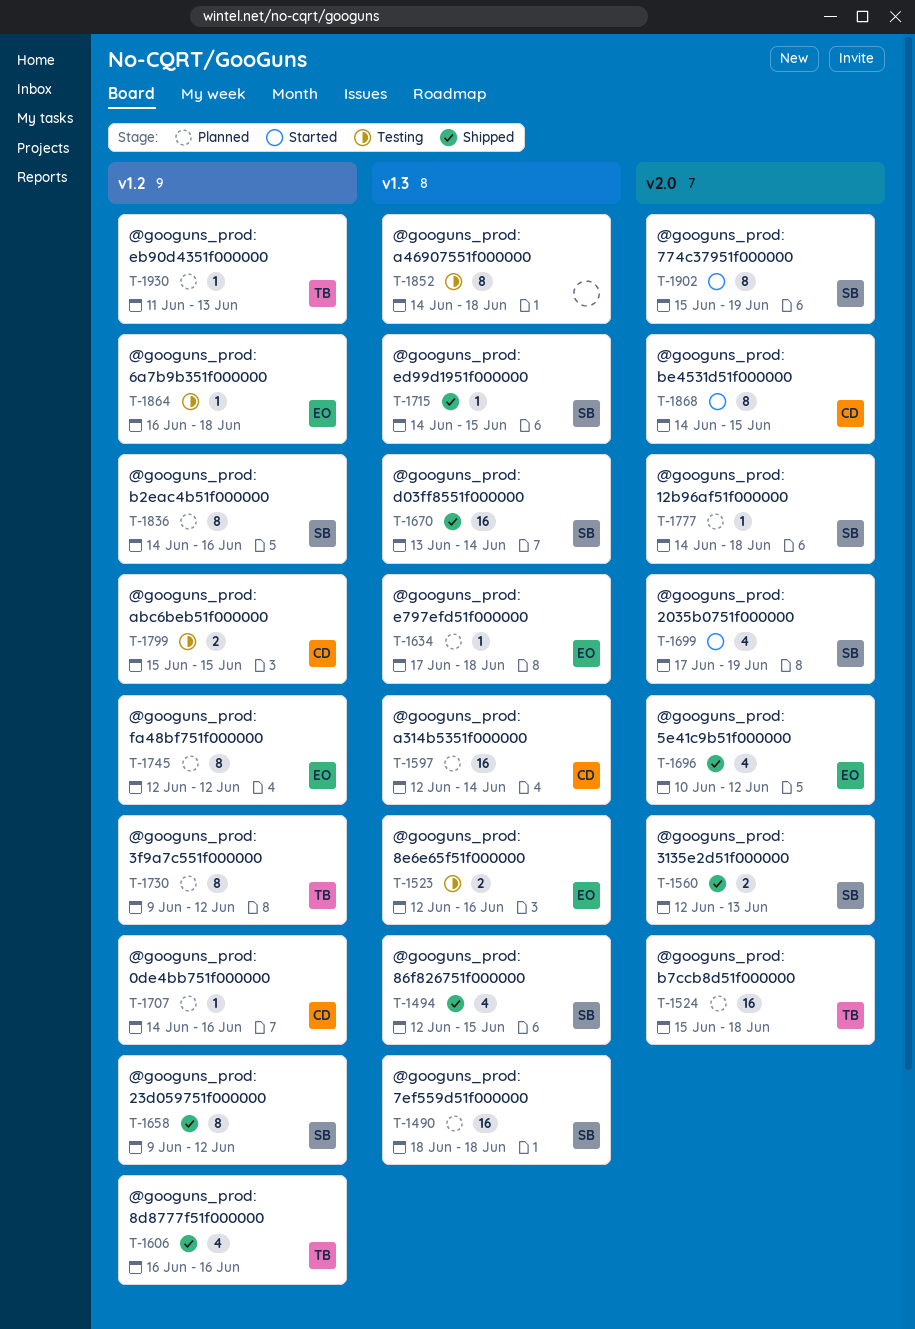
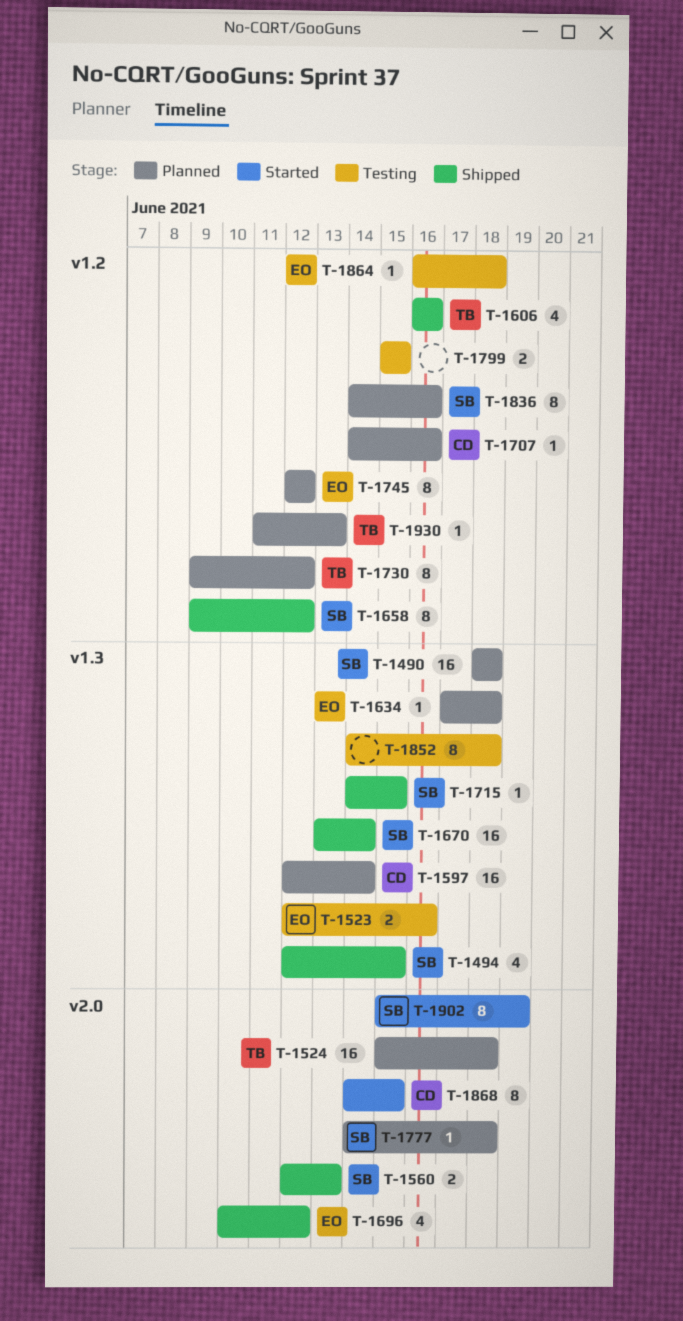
T-1699: present -> none
T-1799, owner: CD -> none

